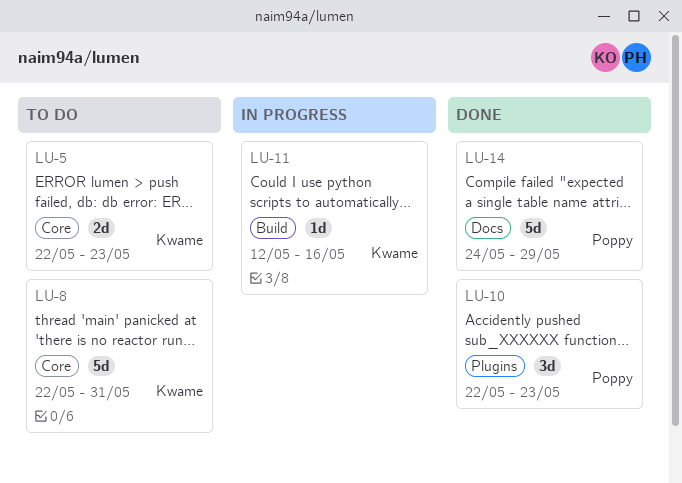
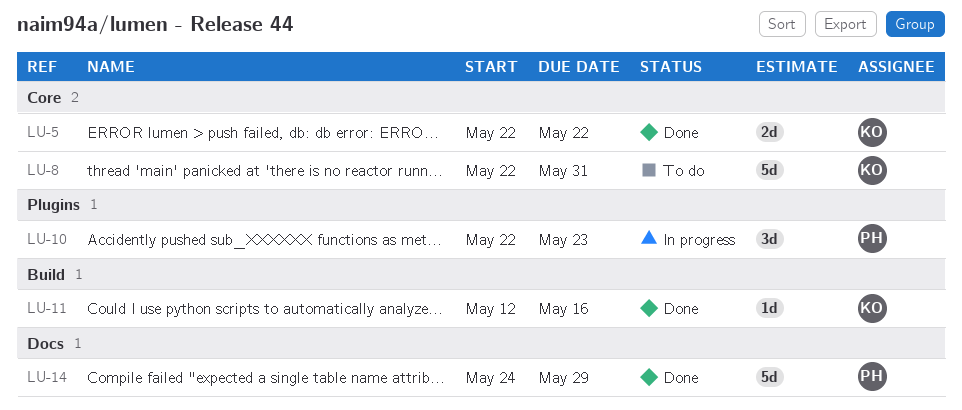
LU-5, status: To do -> Done
LU-5, due: May 23 -> May 22
LU-10, status: Done -> In progress
LU-11, status: In progress -> Done

